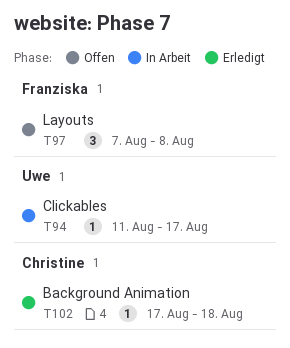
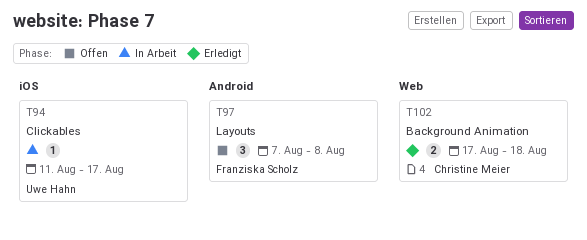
T102, estimate: 1 -> 2

